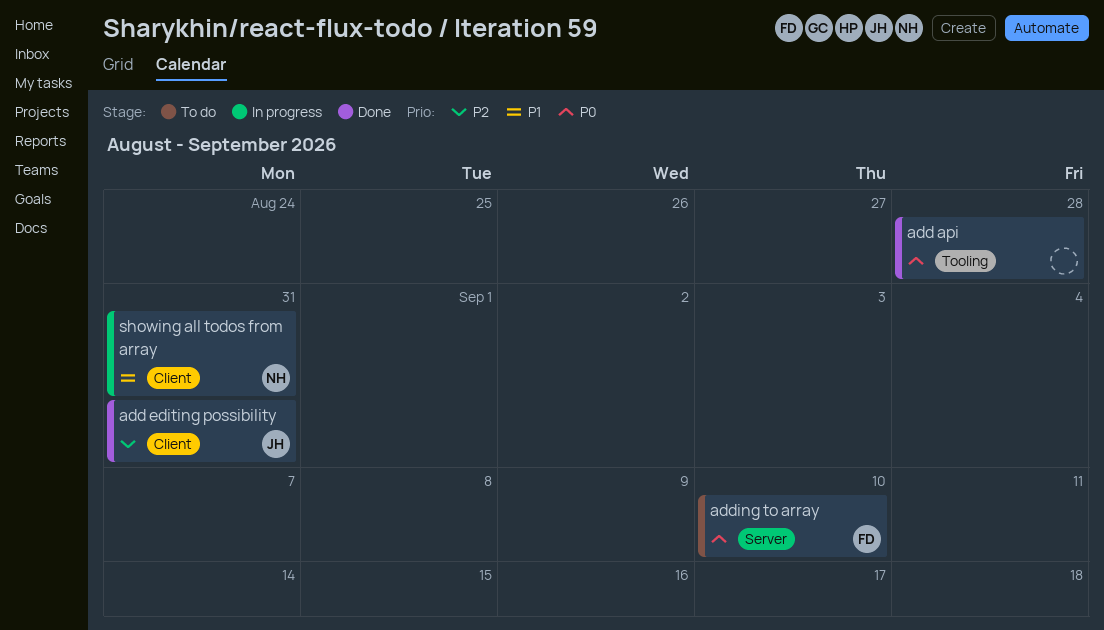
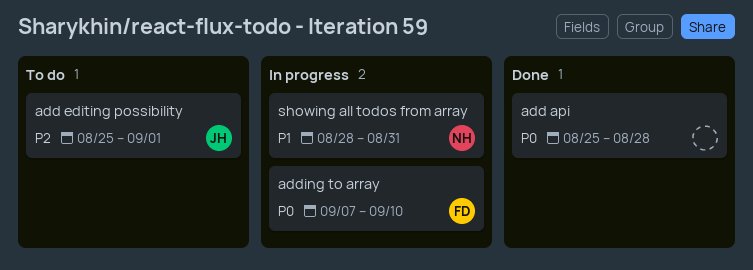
add editing possibility, status: Done -> To do
add editing possibility, due: Aug 31 -> Sep 1
adding to array, status: To do -> In progress

